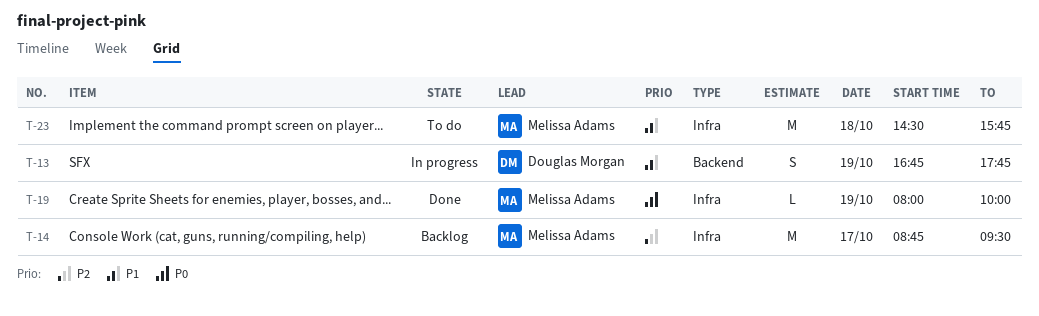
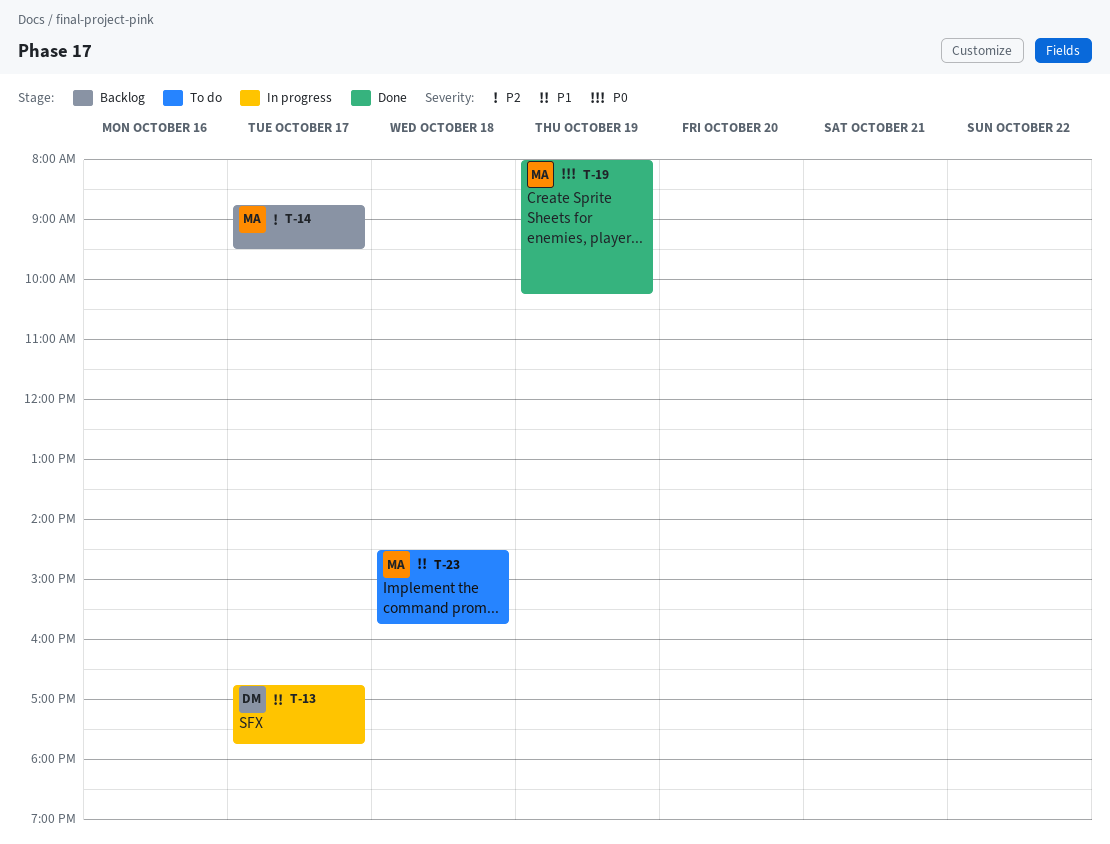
T-13, day: Oct 19 -> Oct 17
T-19, ends: 10:00 -> 10:15

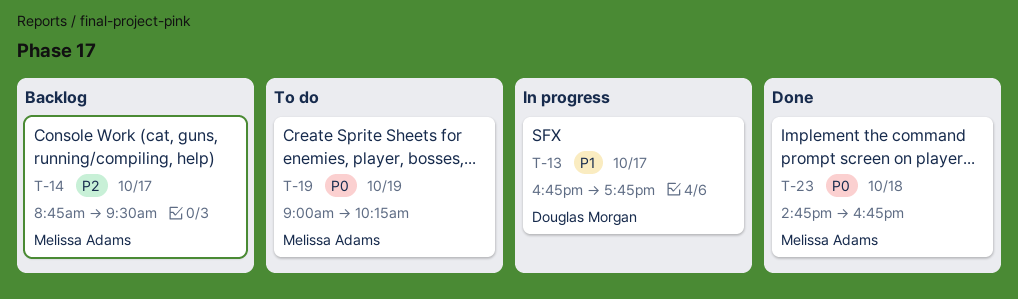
T-19, status: Done -> To do
T-19, begins: 08:00 -> 09:00
T-23, status: To do -> Done
T-23, priority: P1 -> P0
T-23, begins: 14:30 -> 14:45
T-23, ends: 15:45 -> 16:45

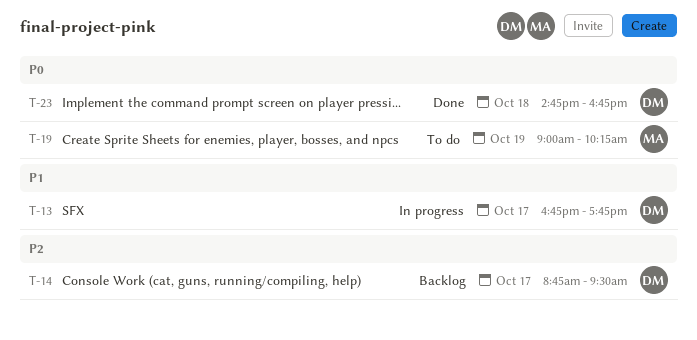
T-14, owner: Melissa Adams -> Douglas Morgan
T-23, owner: Melissa Adams -> Douglas Morgan

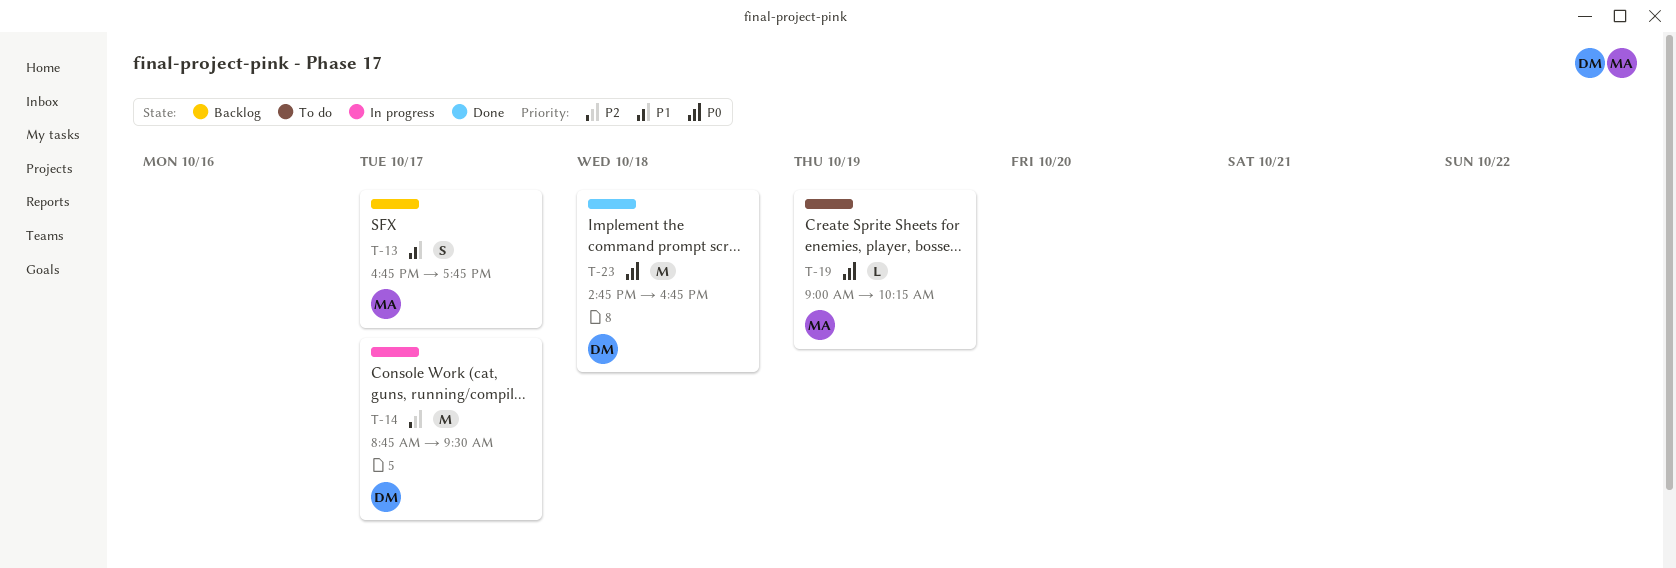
T-13, status: In progress -> Backlog
T-13, owner: DM -> MA
T-14, status: Backlog -> In progress

